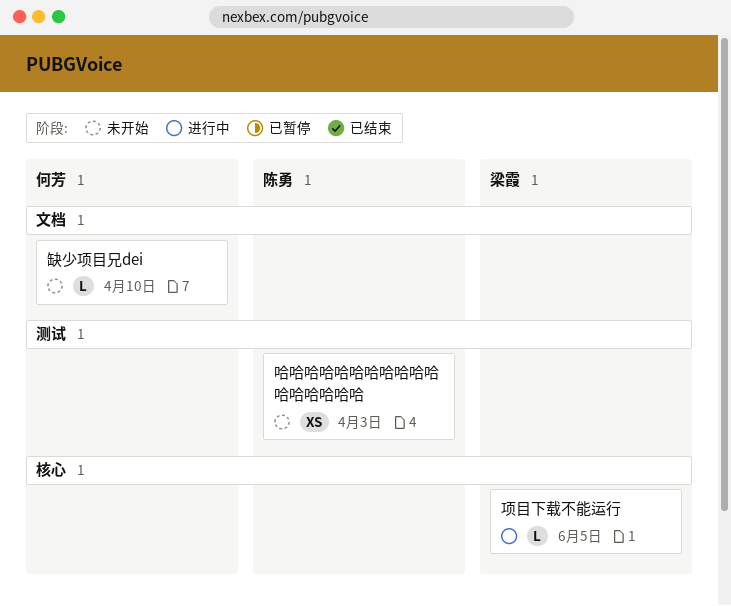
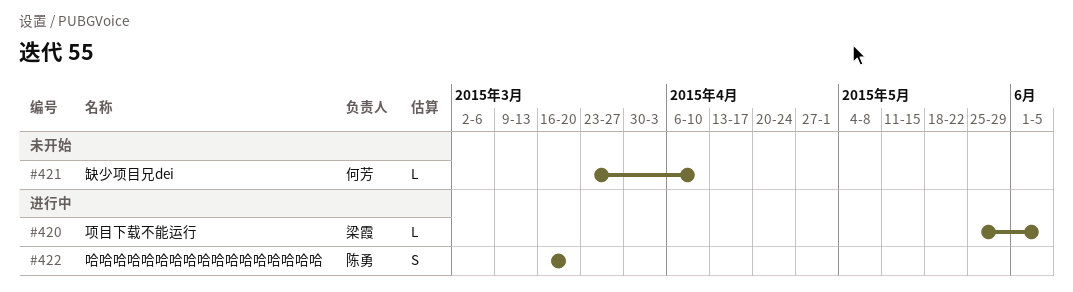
哈哈哈哈哈哈哈哈哈哈哈哈哈哈哈哈哈, status: 未开始 -> 进行中
哈哈哈哈哈哈哈哈哈哈哈哈哈哈哈哈哈, estimate: XS -> S
哈哈哈哈哈哈哈哈哈哈哈哈哈哈哈哈哈, due: Apr 3 -> Mar 20

